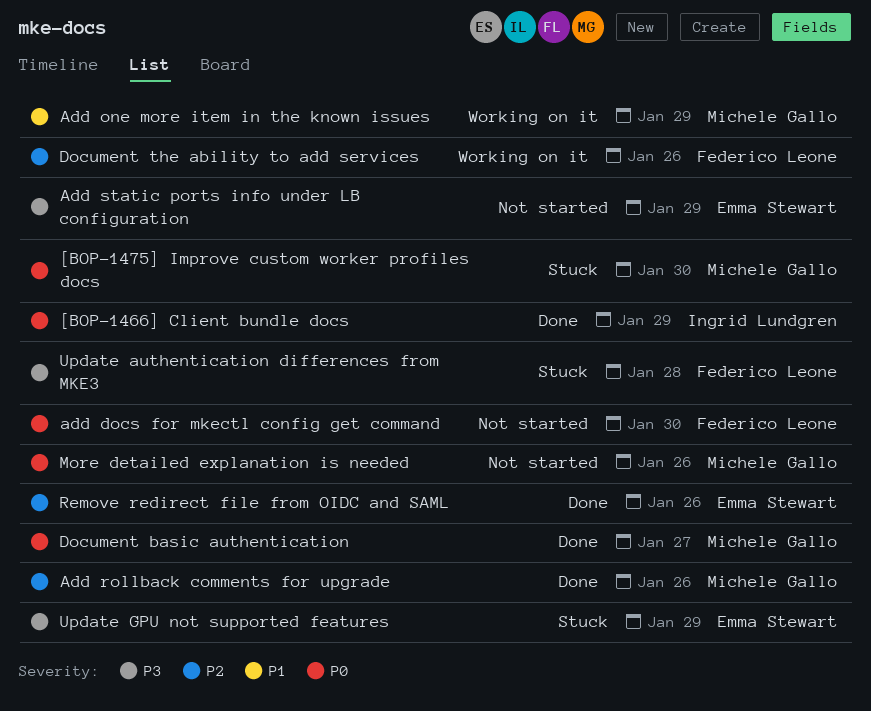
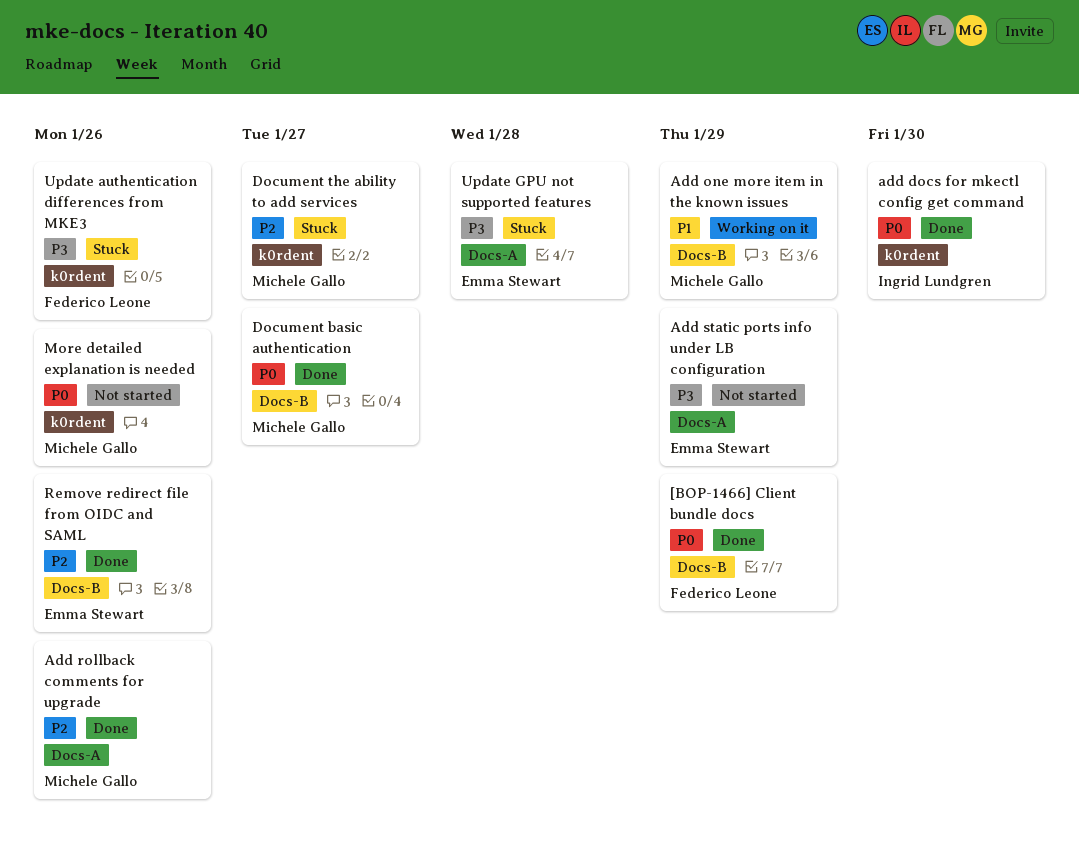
[BOP-1466] Client bundle docs, owner: Ingrid Lundgren -> Federico Leone
[BOP-1475] Improve custom worker profiles docs: present -> none
add docs for mkectl config get command, status: Not started -> Done
add docs for mkectl config get command, owner: Federico Leone -> Ingrid Lundgren
Document the ability to add services, status: Working on it -> Stuck
Document the ability to add services, owner: Federico Leone -> Michele Gallo
Document the ability to add services, due: Jan 26 -> Jan 27
Update authentication differences from MKE3, due: Jan 28 -> Jan 26
Update GPU not supported features, due: Jan 29 -> Jan 28

